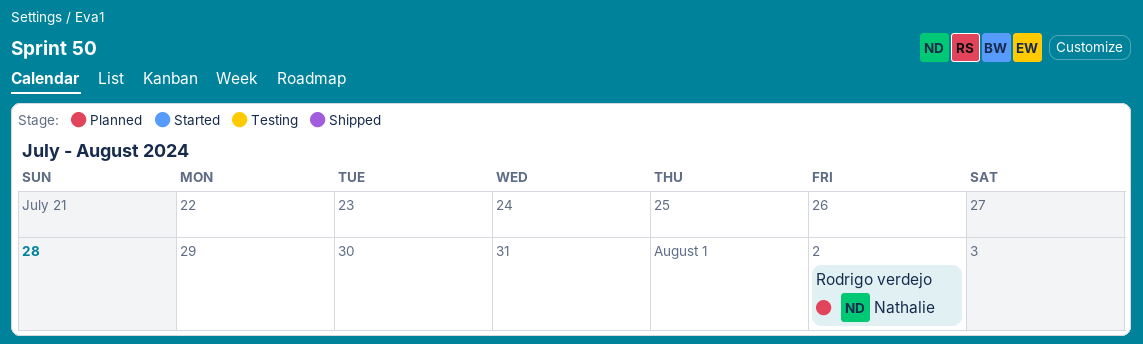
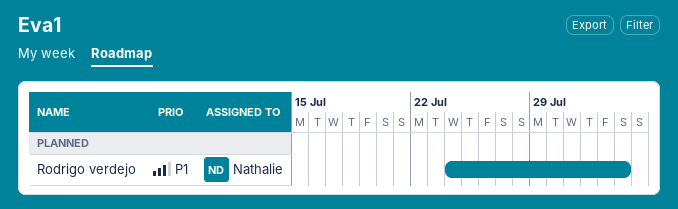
Rodrigo verdejo, due: Aug 2 -> Aug 3

